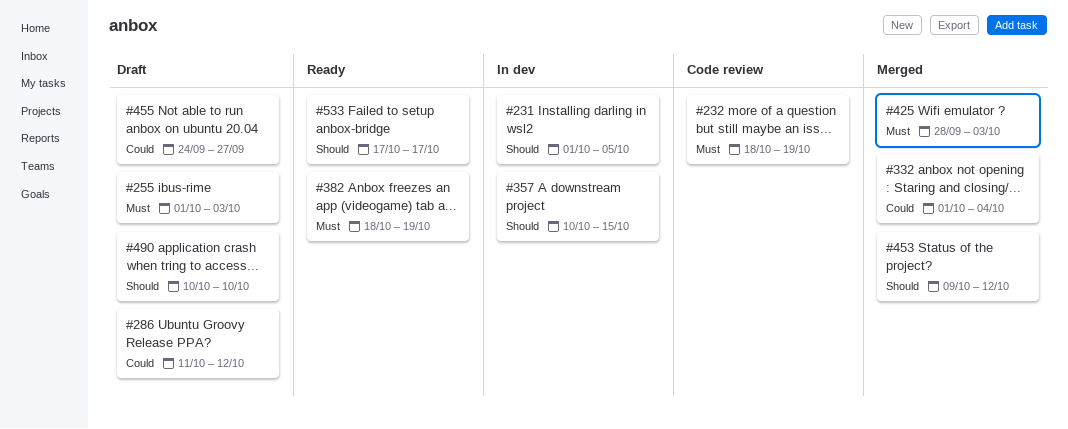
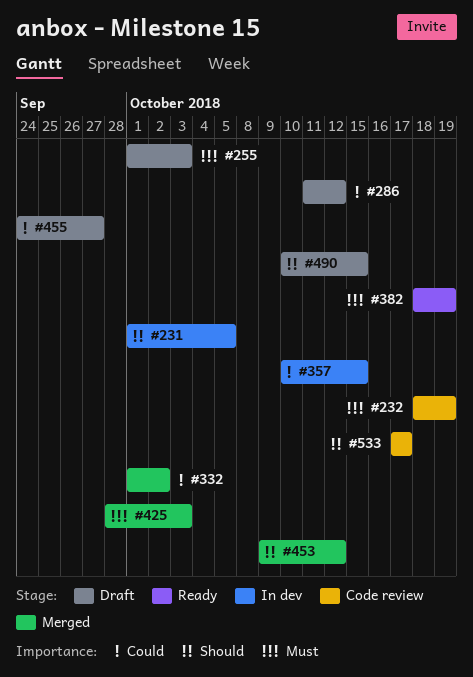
#332, due: Oct 4 -> Oct 2
#357, priority: Should -> Could
#490, due: Oct 10 -> Oct 15
#533, status: Ready -> Code review

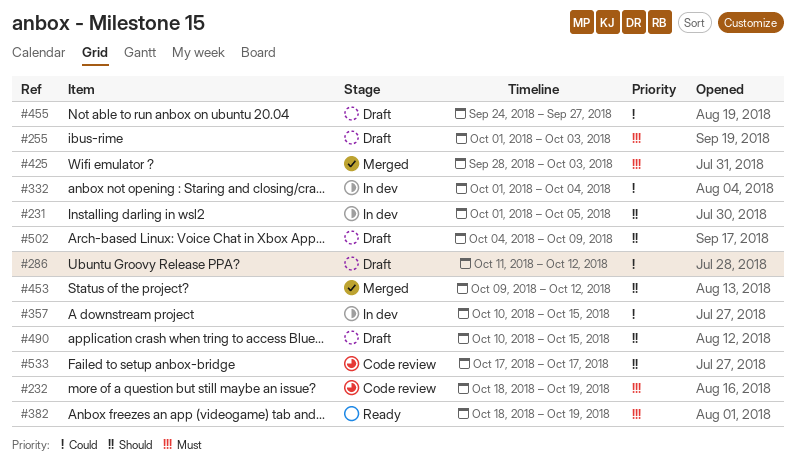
#332, status: Merged -> In dev
#332, due: Oct 2 -> Oct 4
#502: none -> present

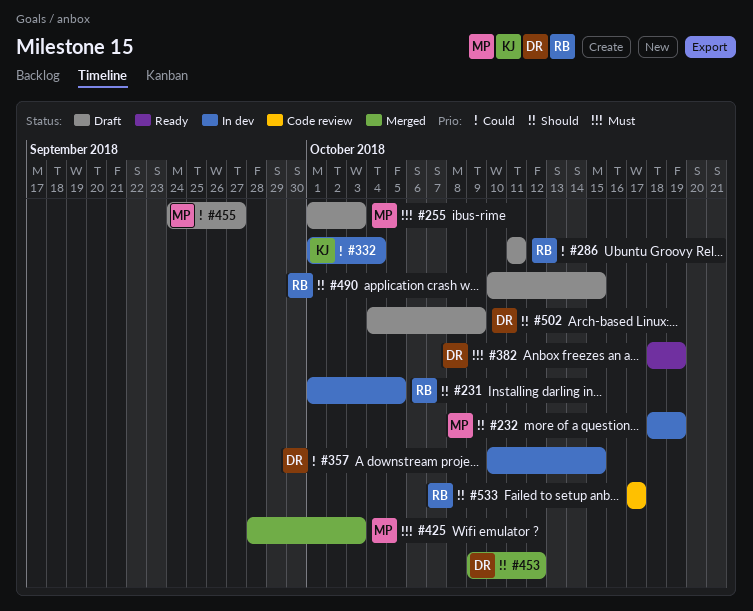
#232, status: Code review -> In dev
#232, priority: Must -> Should
#286, due: Oct 12 -> Oct 11

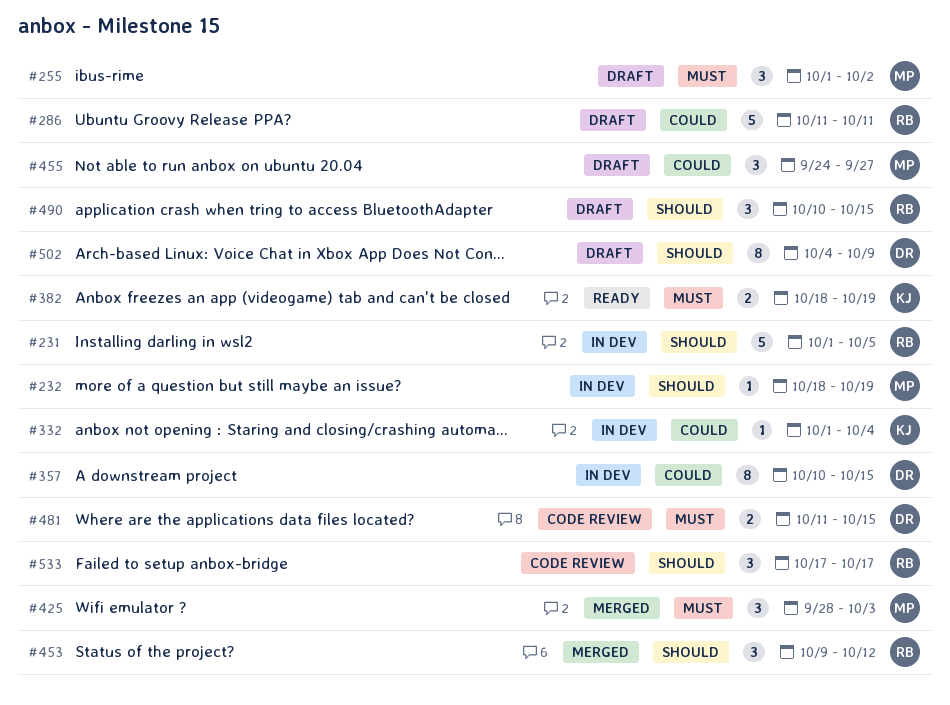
#255, due: Oct 3 -> Oct 2
#382, owner: DR -> KJ
#453, owner: DR -> RB
#481: none -> present

